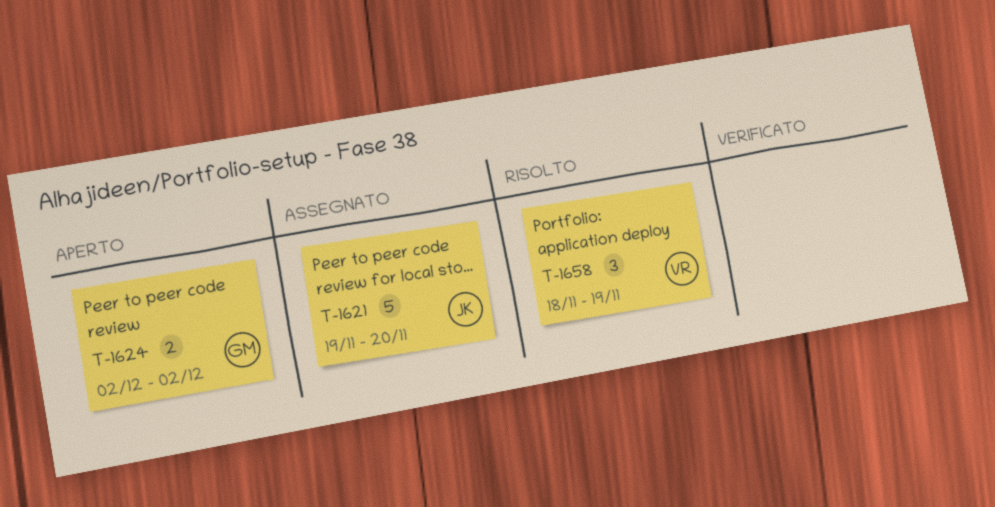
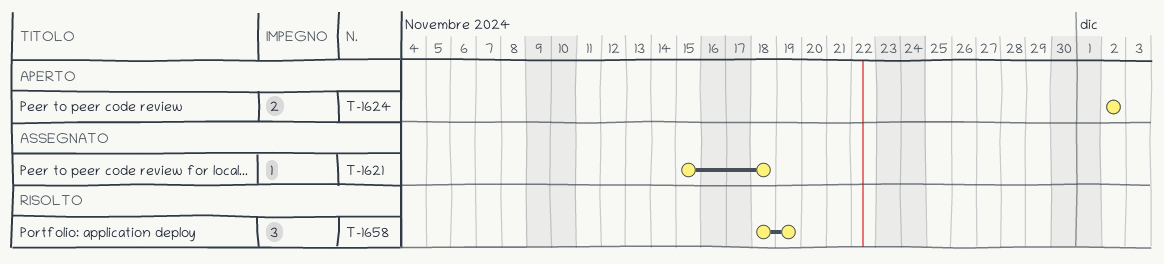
T-1621, estimate: 5 -> 1
T-1621, start: Nov 19 -> Nov 15
T-1621, due: Nov 20 -> Nov 18

